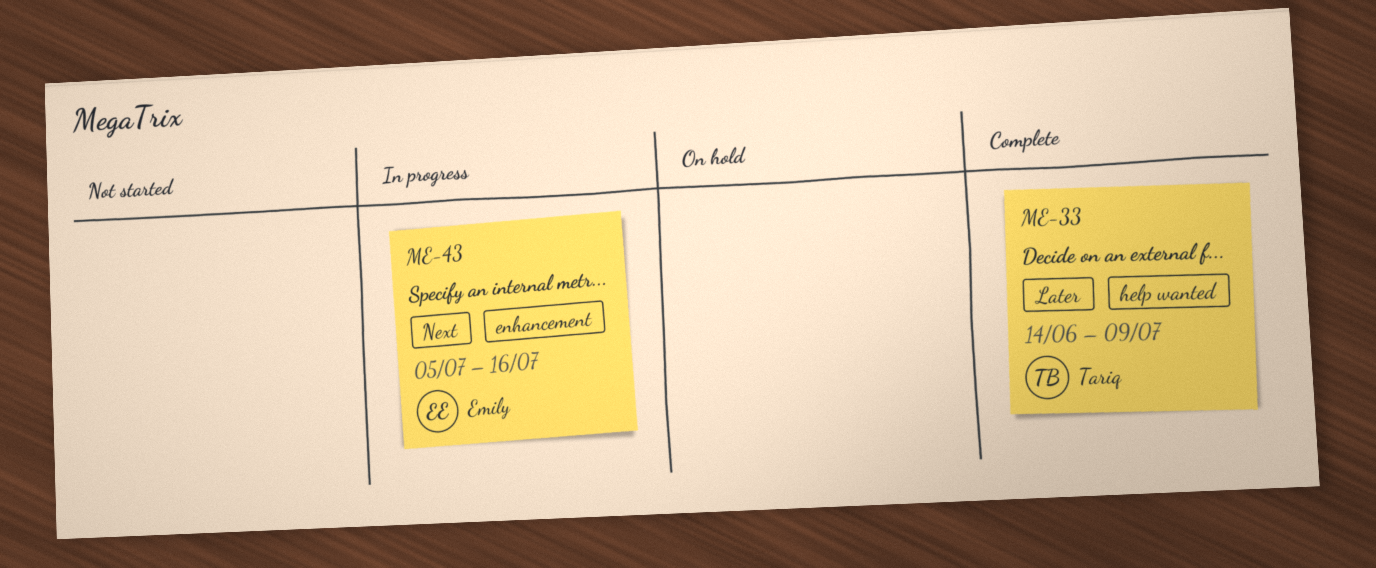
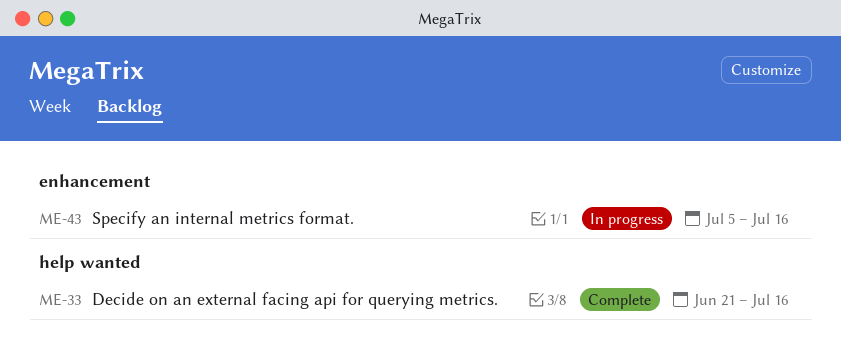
ME-33, start: Jun 14 -> Jun 21
ME-33, due: Jul 9 -> Jul 16

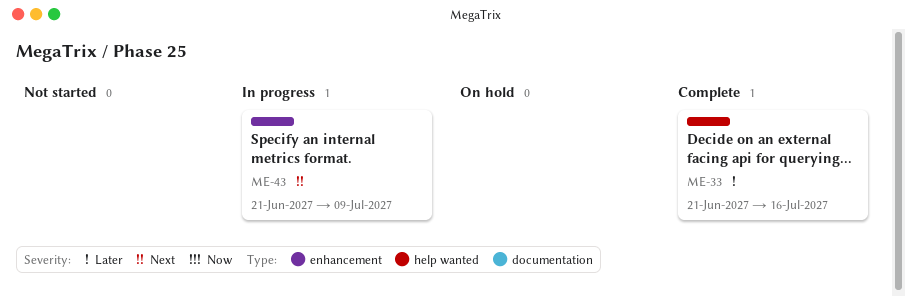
ME-43, start: Jul 5 -> Jun 21
ME-43, due: Jul 16 -> Jul 9

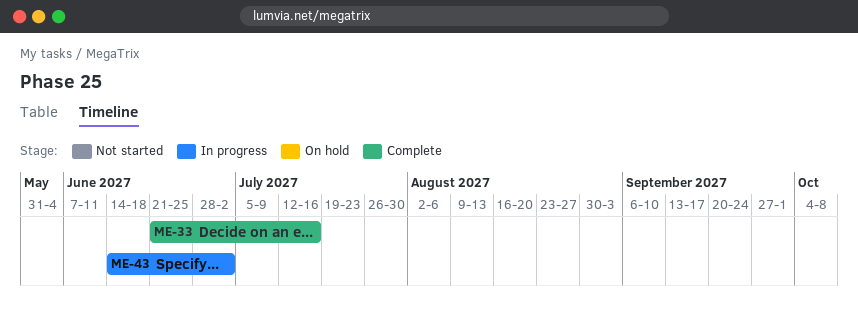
ME-43, start: Jun 21 -> Jun 14
ME-43, due: Jul 9 -> Jul 2

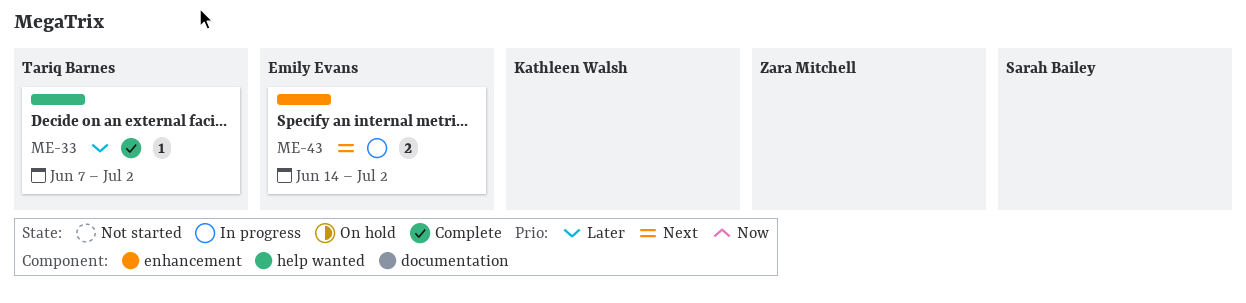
ME-33, start: Jun 21 -> Jun 7
ME-33, due: Jul 16 -> Jul 2

